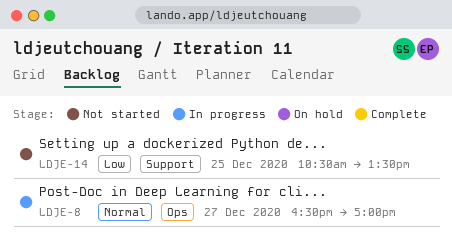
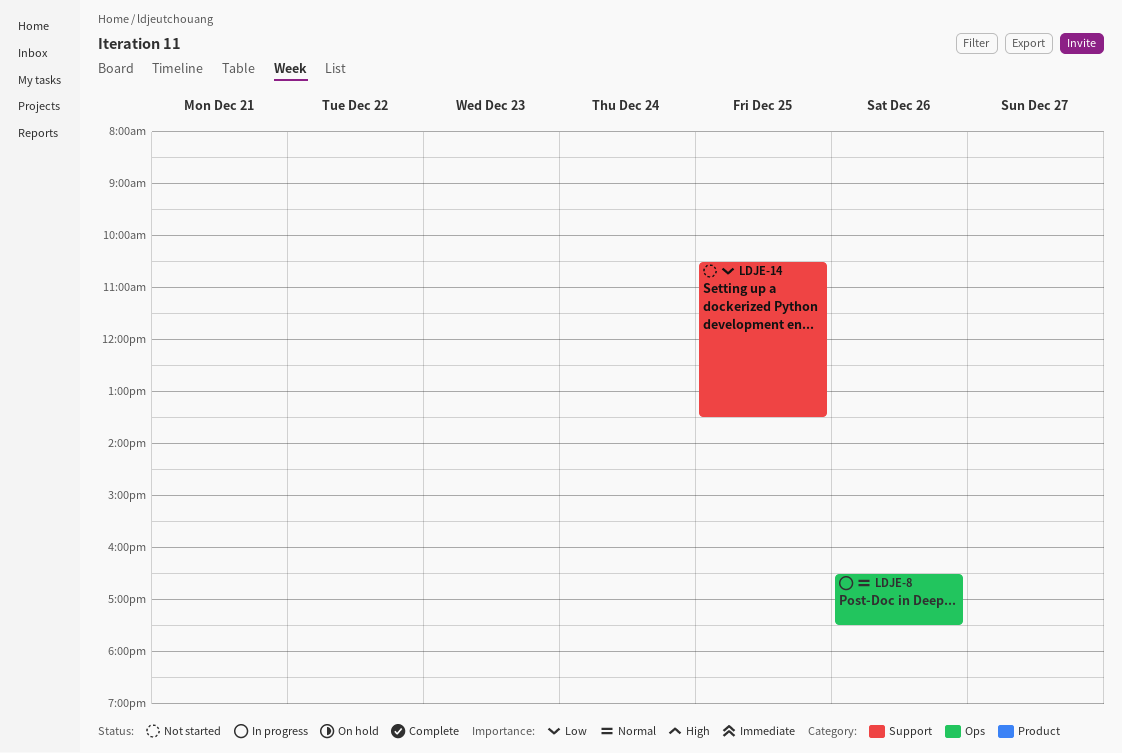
LDJE-8, day: Dec 27 -> Dec 26
LDJE-8, ends: 17:00 -> 17:30

